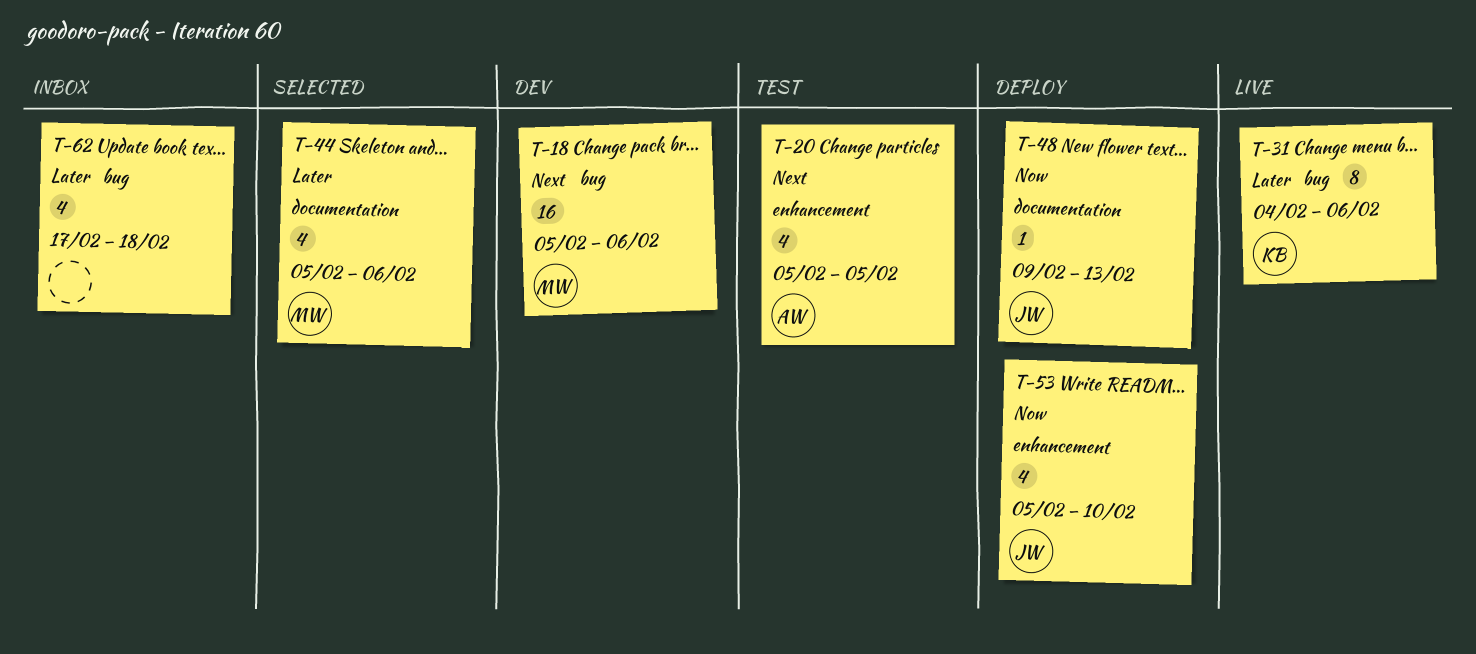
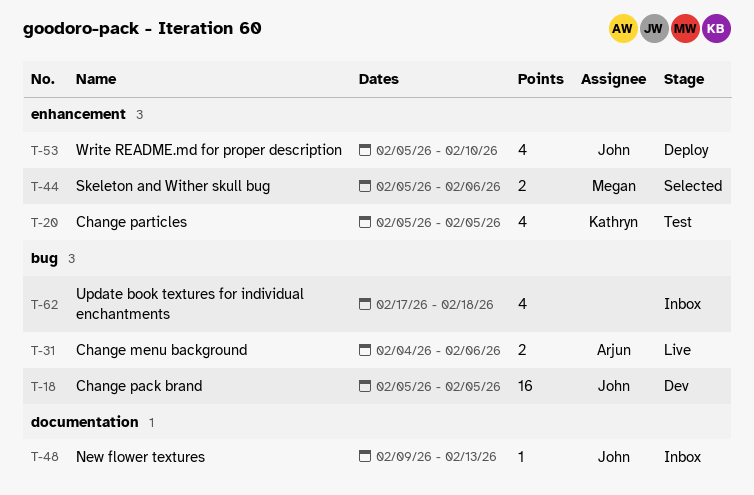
T-18, owner: Megan -> John
T-18, due: Feb 6 -> Feb 5
T-20, owner: Arjun -> Kathryn
T-31, owner: Kathryn -> Arjun
T-31, estimate: 8 -> 2
T-44, label: documentation -> enhancement
T-44, estimate: 4 -> 2
T-48, status: Deploy -> Inbox

